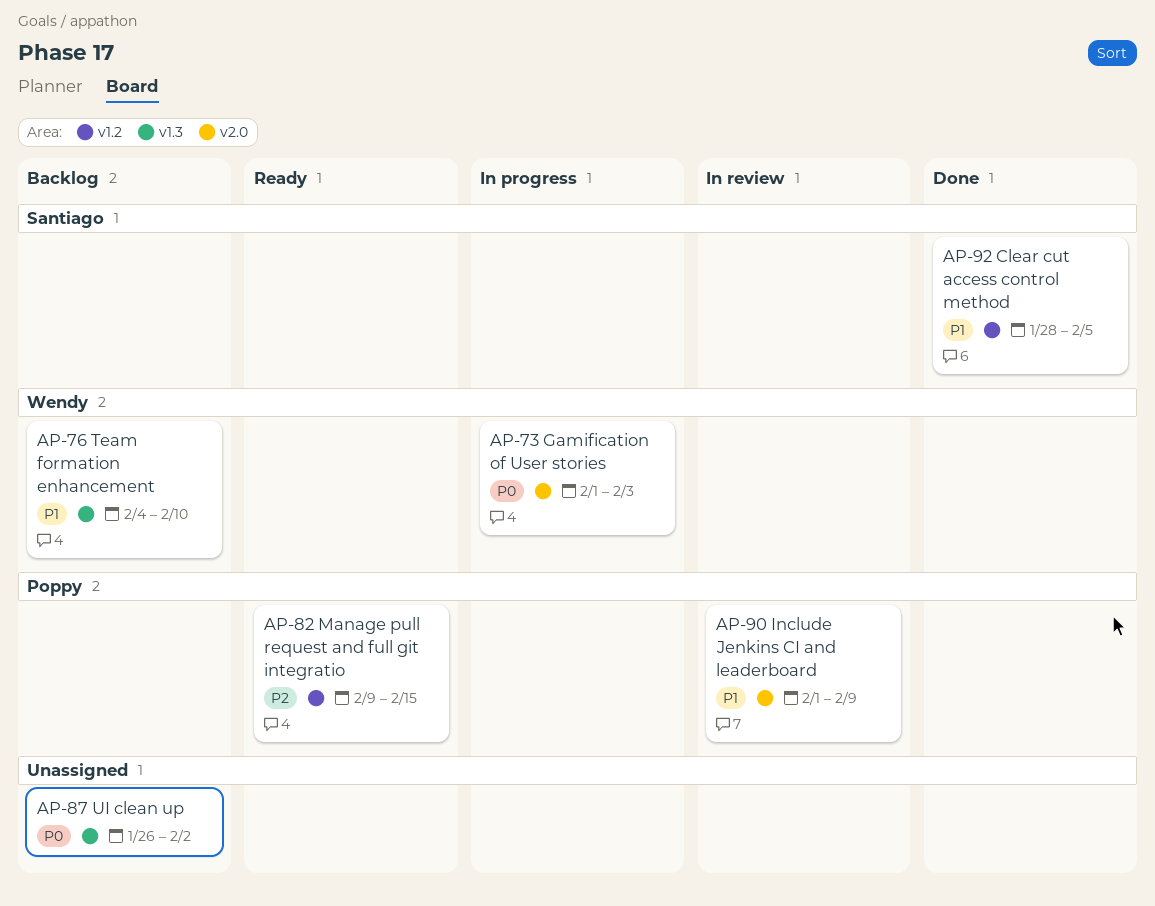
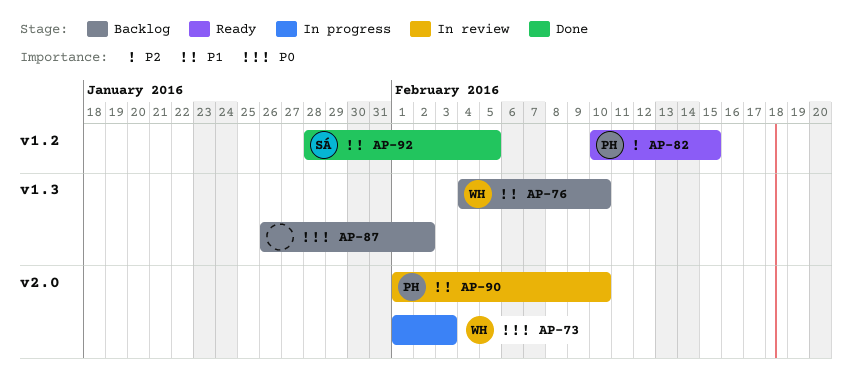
AP-82, start: Feb 9 -> Feb 10
AP-90, due: Feb 9 -> Feb 10

